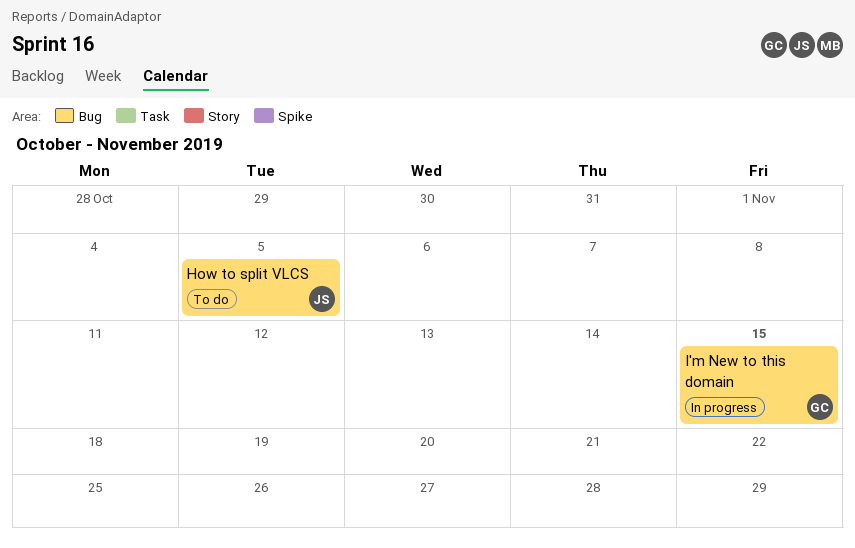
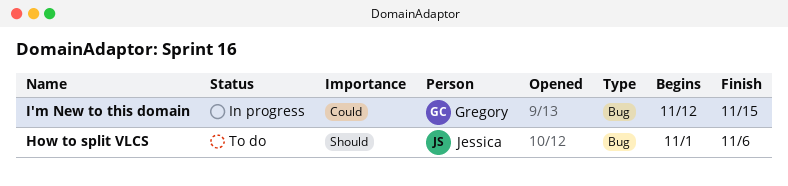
How to split VLCS, due: Nov 5 -> Nov 6

